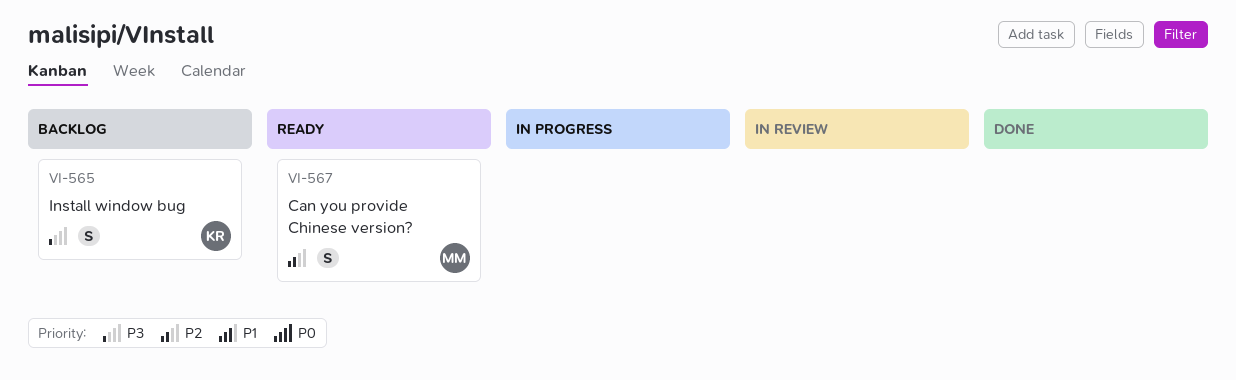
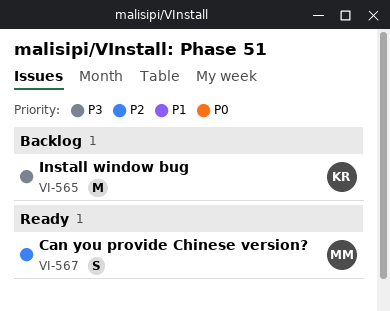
VI-565, estimate: S -> M

